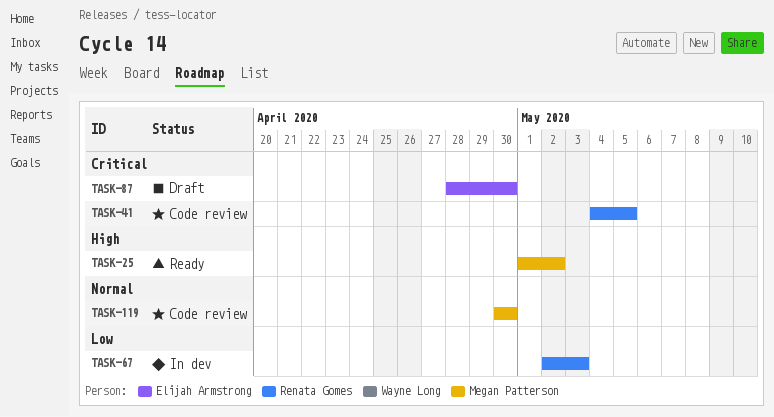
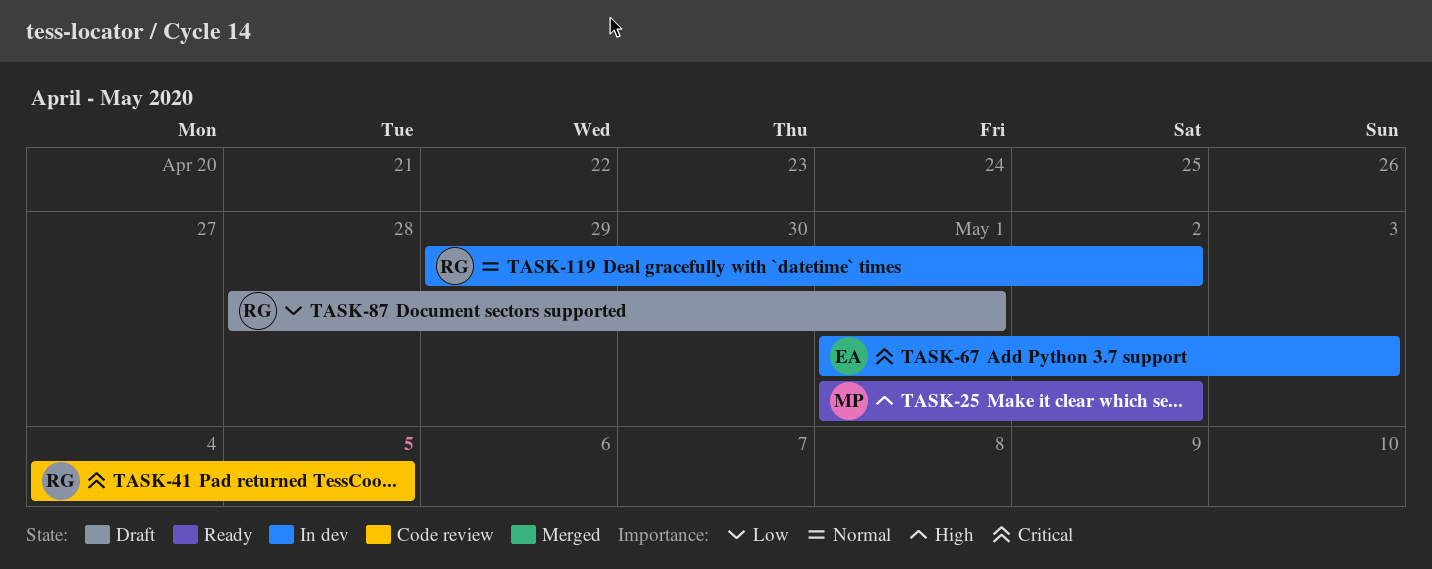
TASK-67, owner: Renata Gomes -> Elijah Armstrong
TASK-67, priority: Low -> Critical
TASK-67, start: May 2 -> May 1
TASK-87, owner: Elijah Armstrong -> Renata Gomes
TASK-87, priority: Critical -> Low
TASK-87, due: Apr 30 -> May 1
TASK-119, status: Code review -> In dev
TASK-119, owner: Megan Patterson -> Renata Gomes
TASK-119, start: Apr 30 -> Apr 29
TASK-119, due: Apr 30 -> May 2

